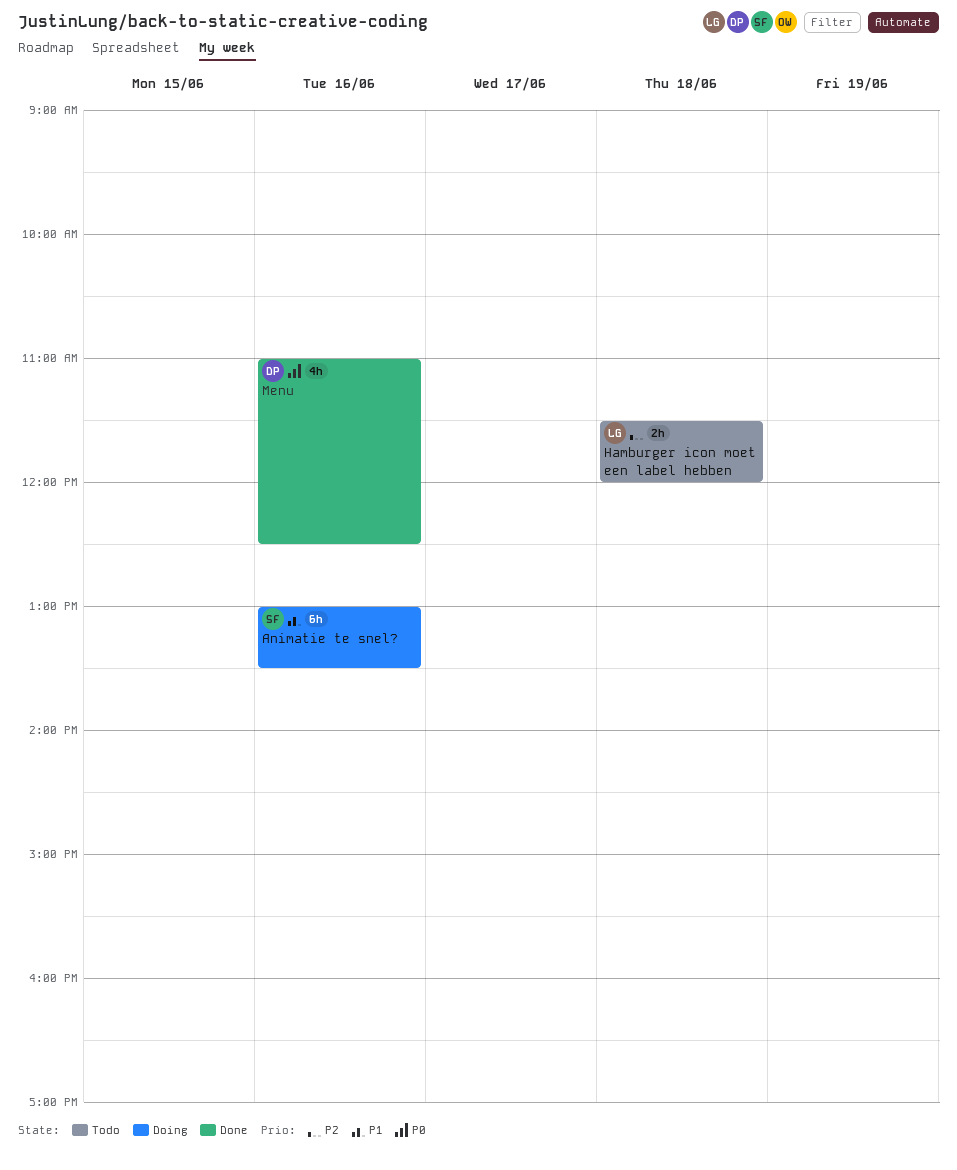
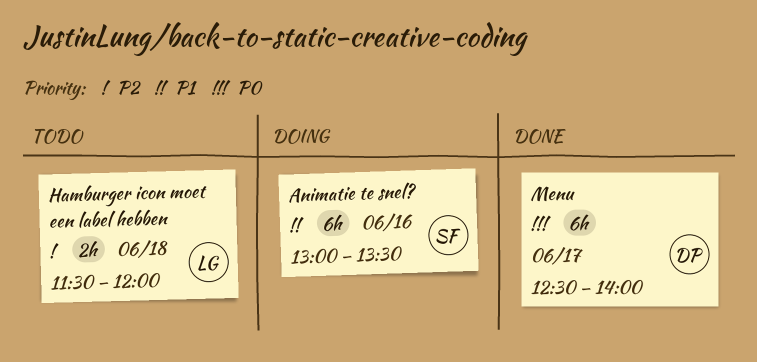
Menu, estimate: 4h -> 6h
Menu, day: Jun 16 -> Jun 17
Menu, begins: 11:00 -> 12:30
Menu, ends: 12:30 -> 14:00

